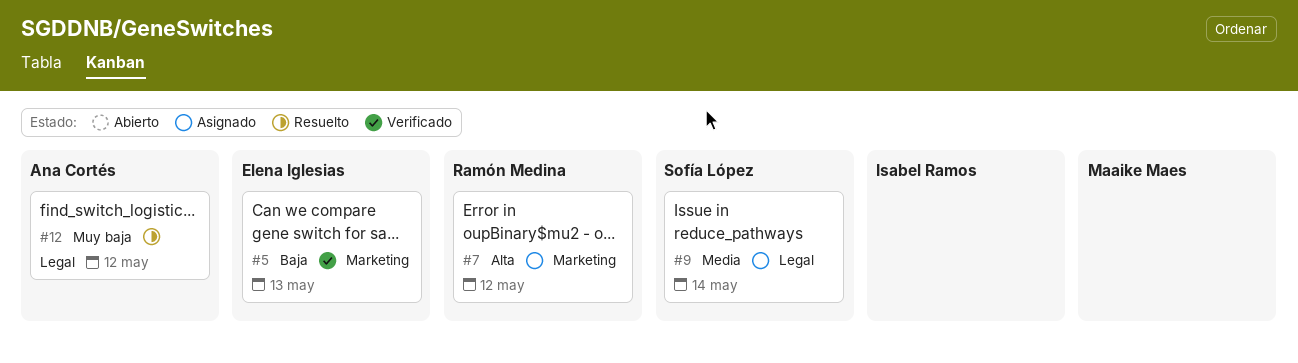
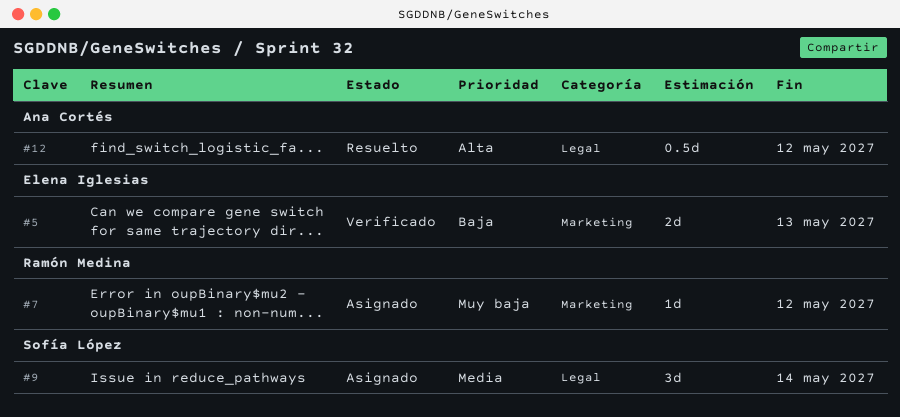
#7, priority: Alta -> Muy baja
#12, priority: Muy baja -> Alta

